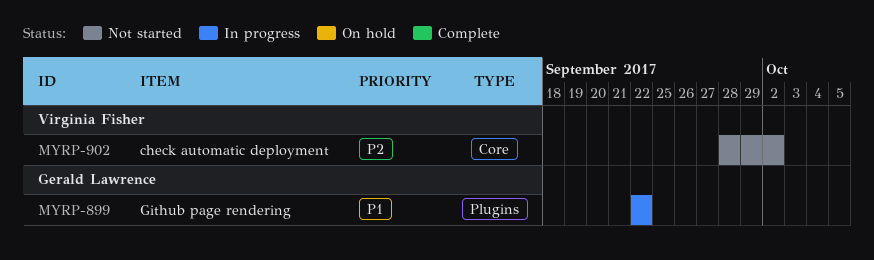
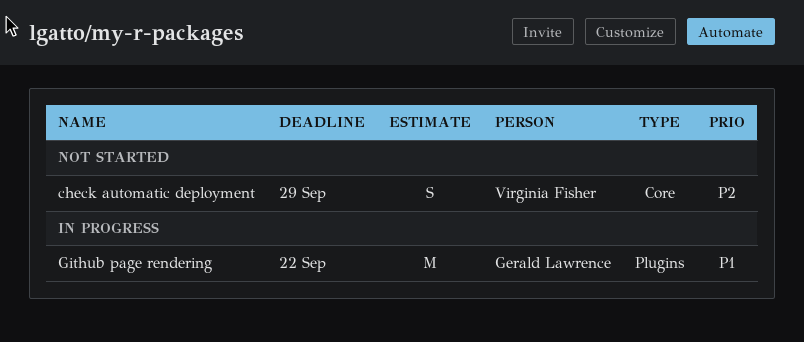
check automatic deployment, due: Oct 2 -> Sep 29

